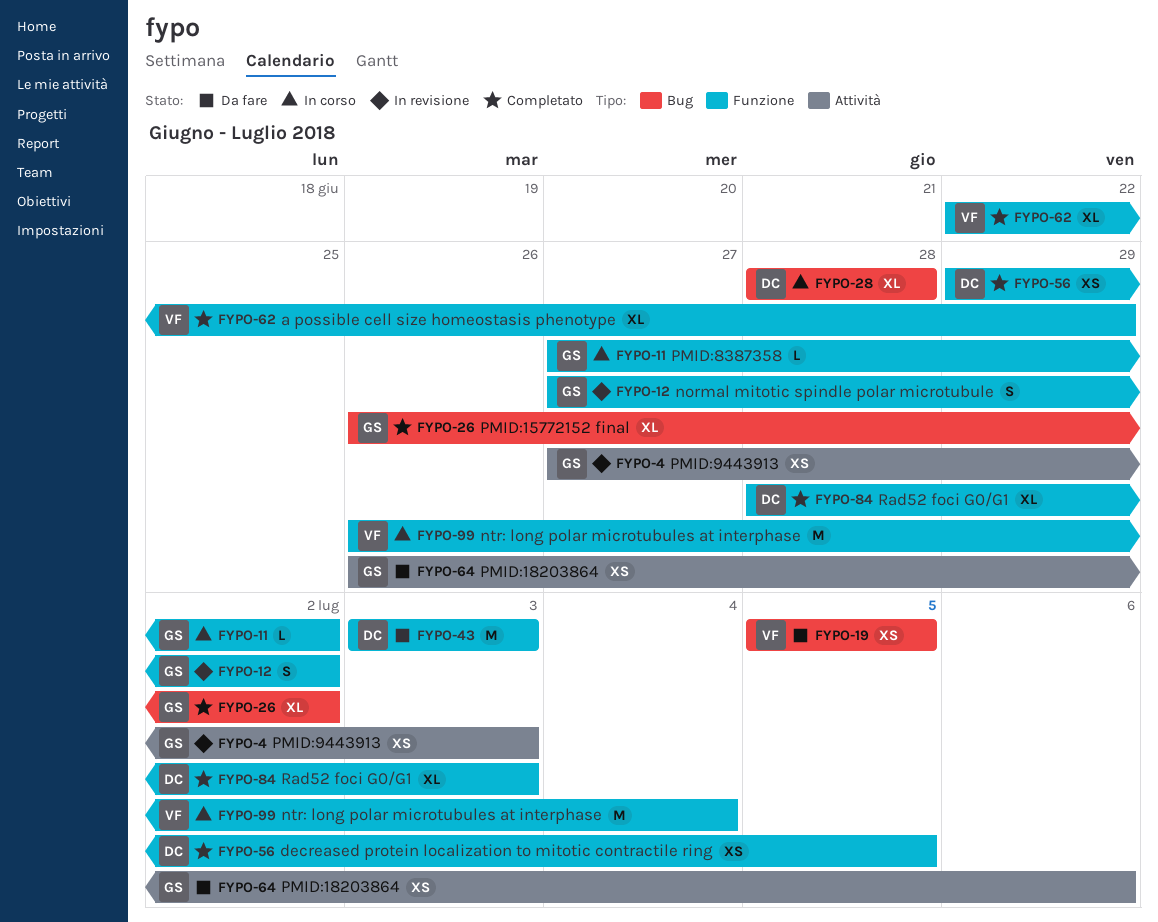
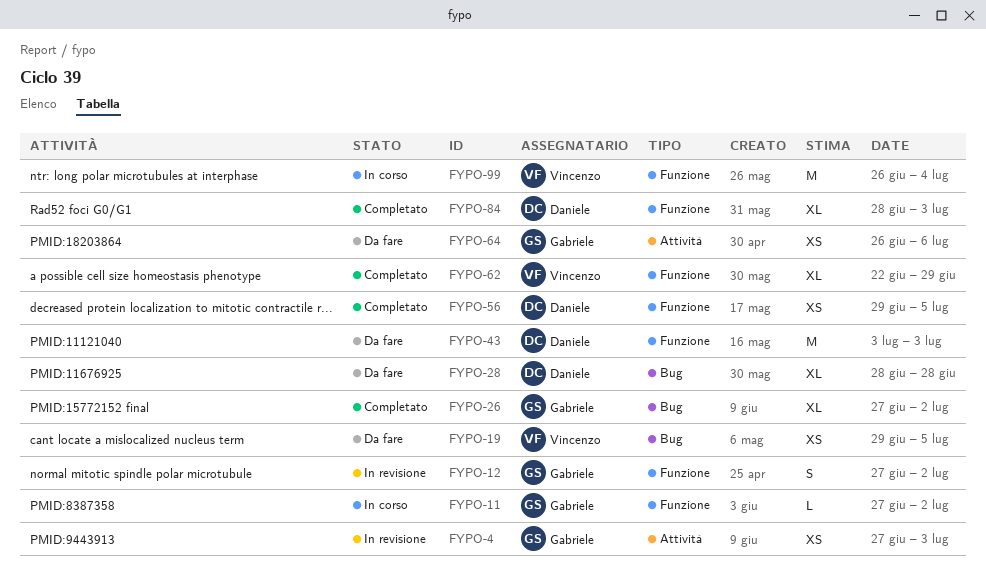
FYPO-19, start: Jul 5 -> Jun 29
FYPO-26, start: Jun 26 -> Jun 27
FYPO-28, status: In corso -> Da fare

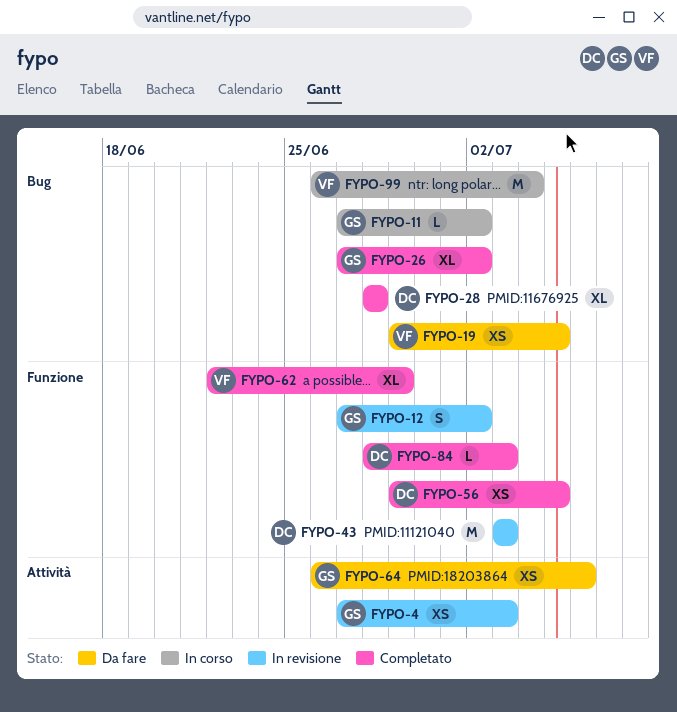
FYPO-11, label: Funzione -> Bug
FYPO-28, status: Da fare -> Completato
FYPO-43, status: Da fare -> In revisione
FYPO-84, estimate: XL -> L
FYPO-99, label: Funzione -> Bug

